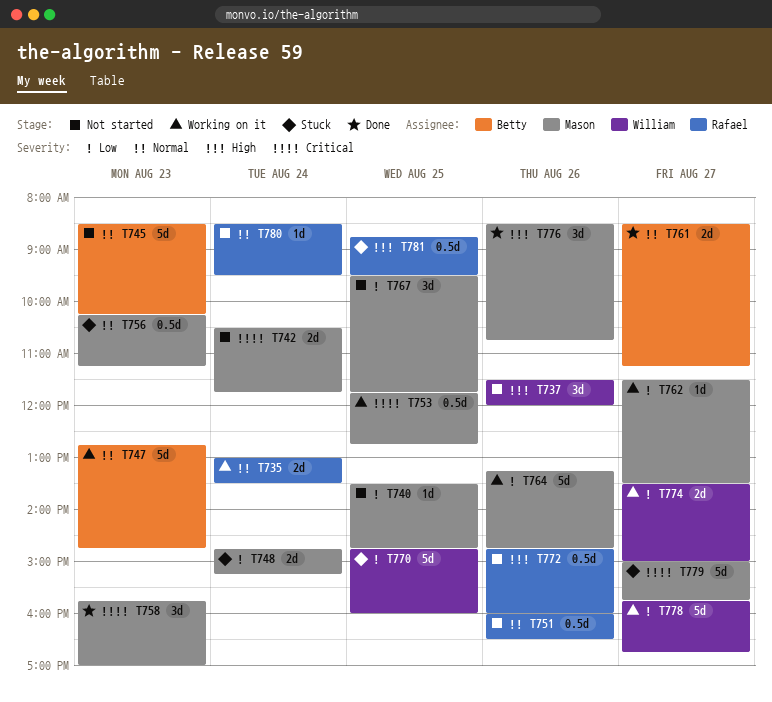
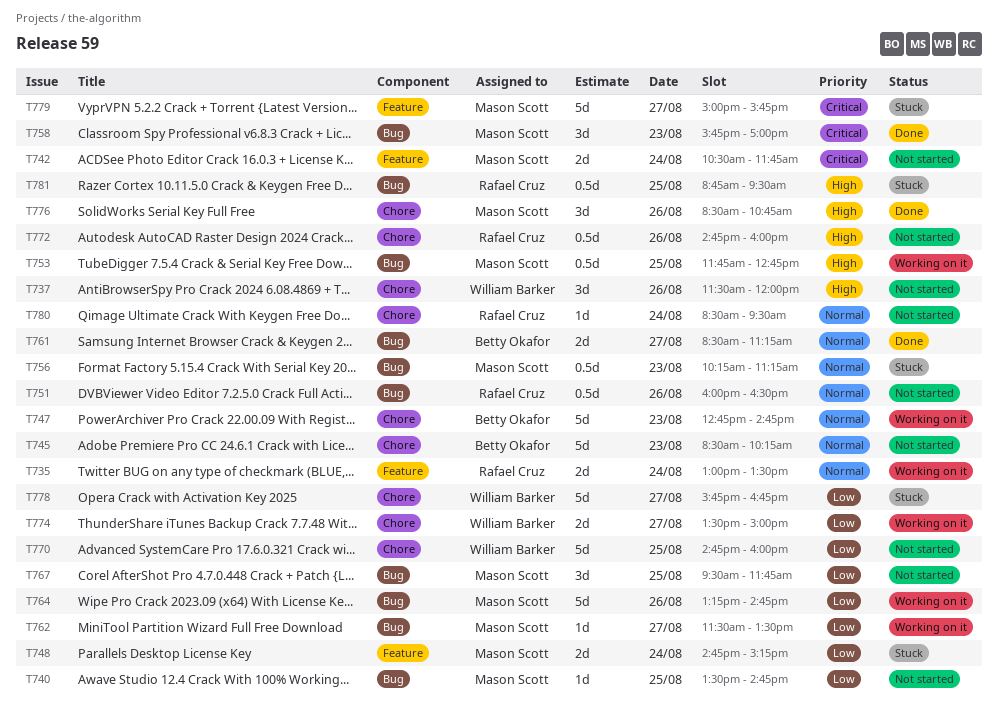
T753, priority: Critical -> High
T770, status: Stuck -> Not started
T778, status: Working on it -> Stuck

